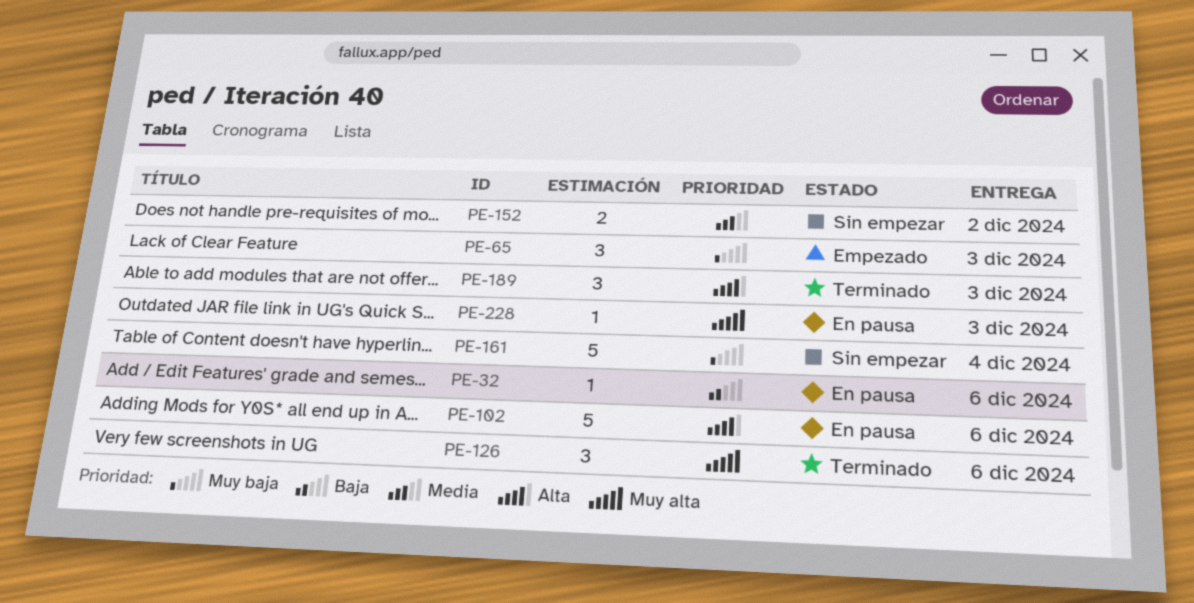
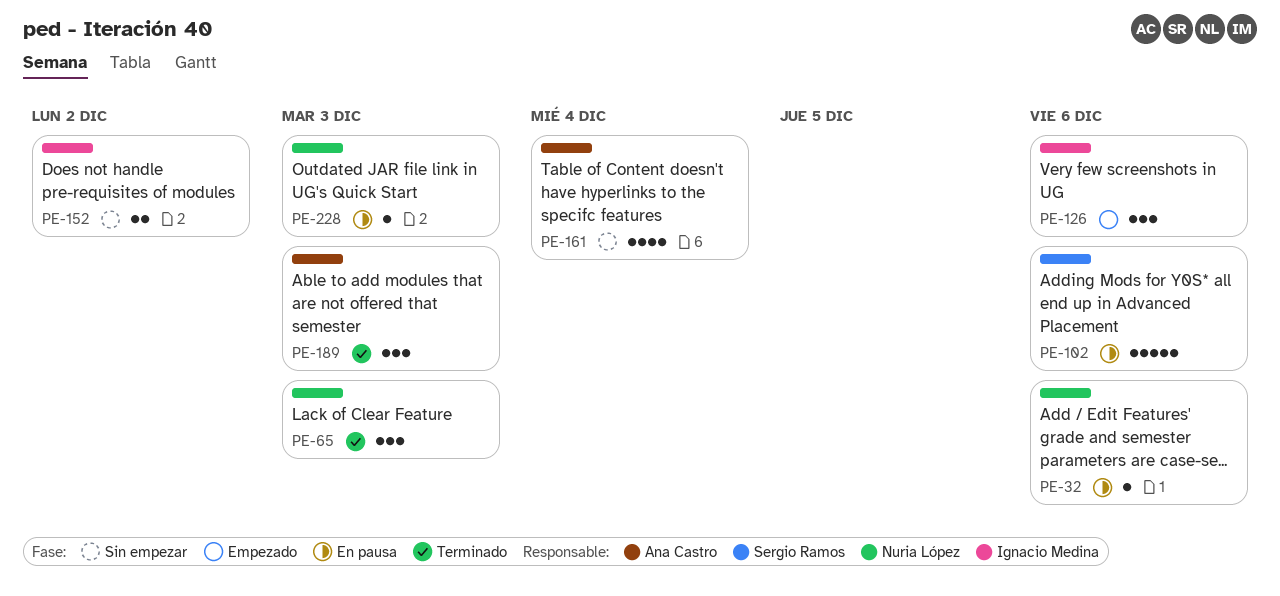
PE-65, status: Empezado -> Terminado
PE-126, status: Terminado -> Empezado
PE-161, estimate: 5 -> 4

